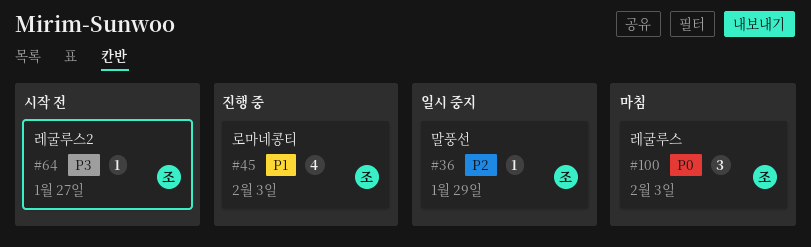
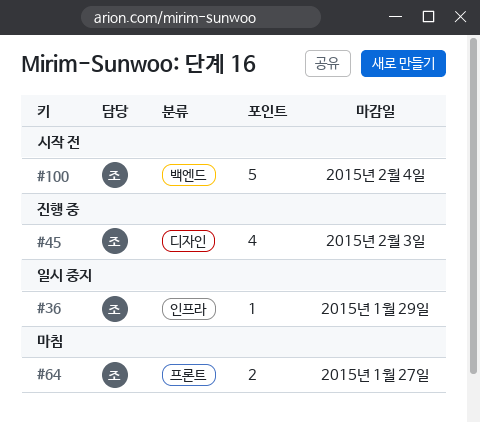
#64, status: 시작 전 -> 마침
#64, estimate: 1 -> 2
#100, status: 마침 -> 시작 전
#100, estimate: 3 -> 5
#100, due: Feb 3 -> Feb 4

